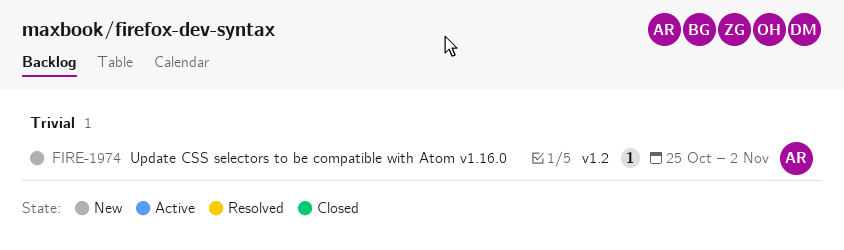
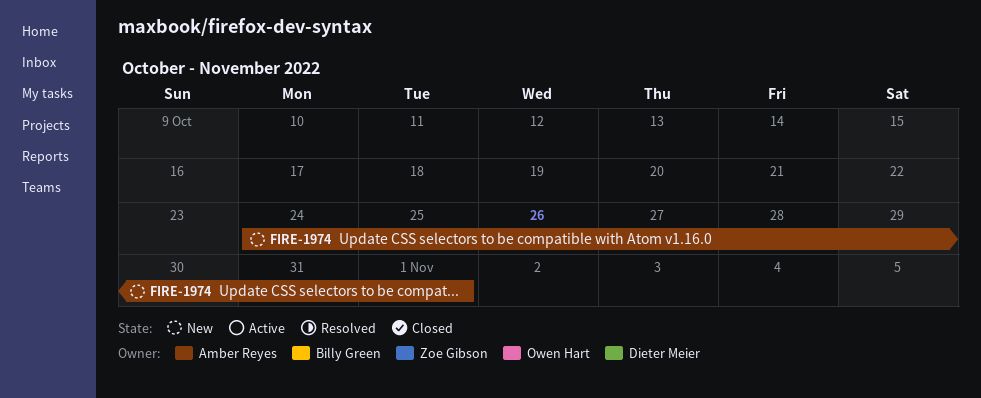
FIRE-1974, start: Oct 25 -> Oct 24
FIRE-1974, due: Nov 2 -> Nov 1

